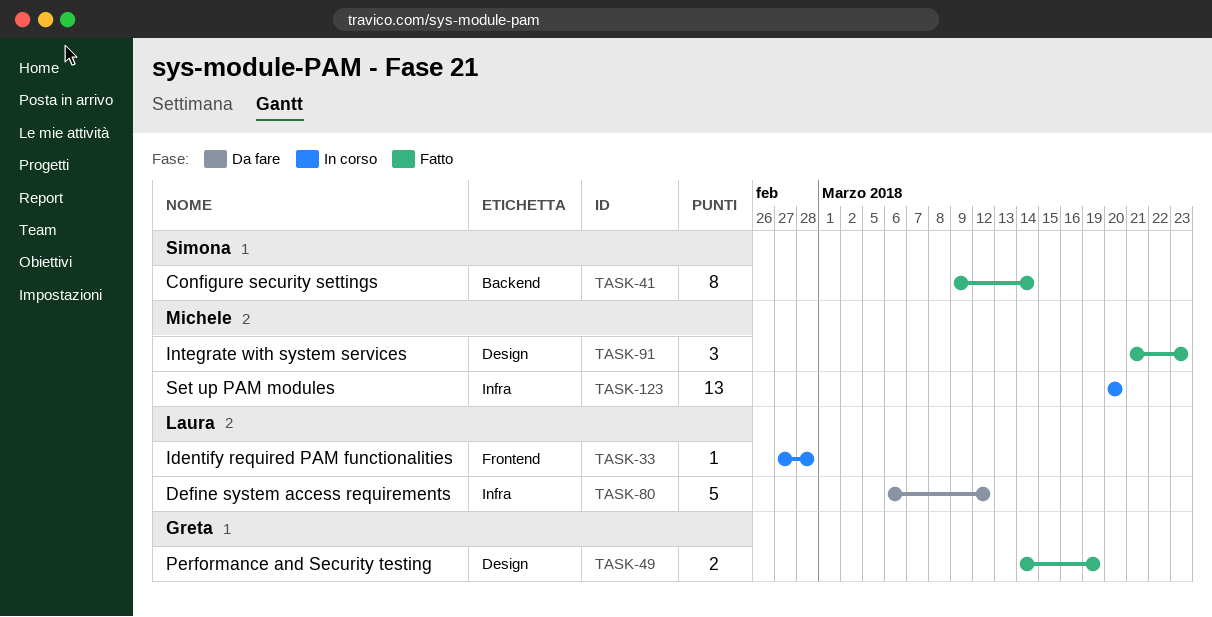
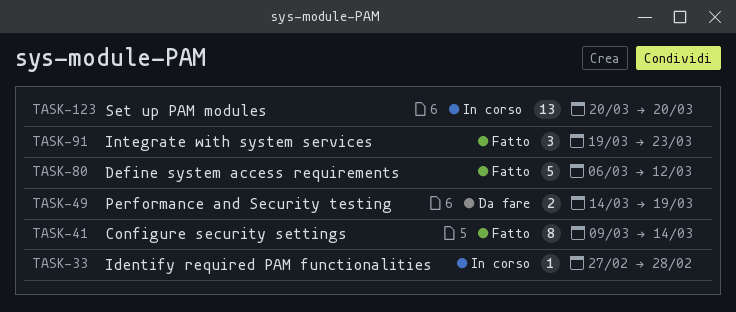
TASK-49, status: Fatto -> Da fare
TASK-80, status: Da fare -> Fatto
TASK-91, start: Mar 21 -> Mar 19

